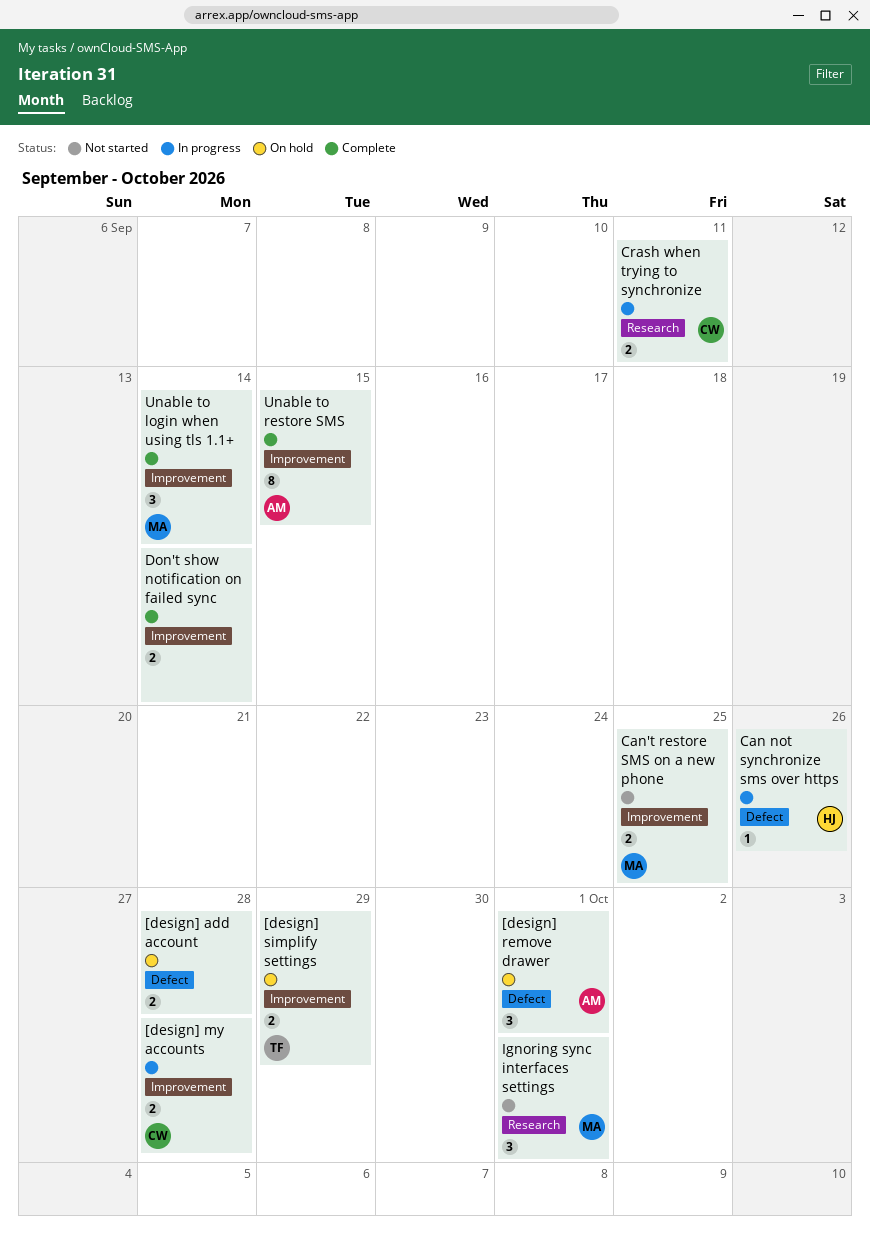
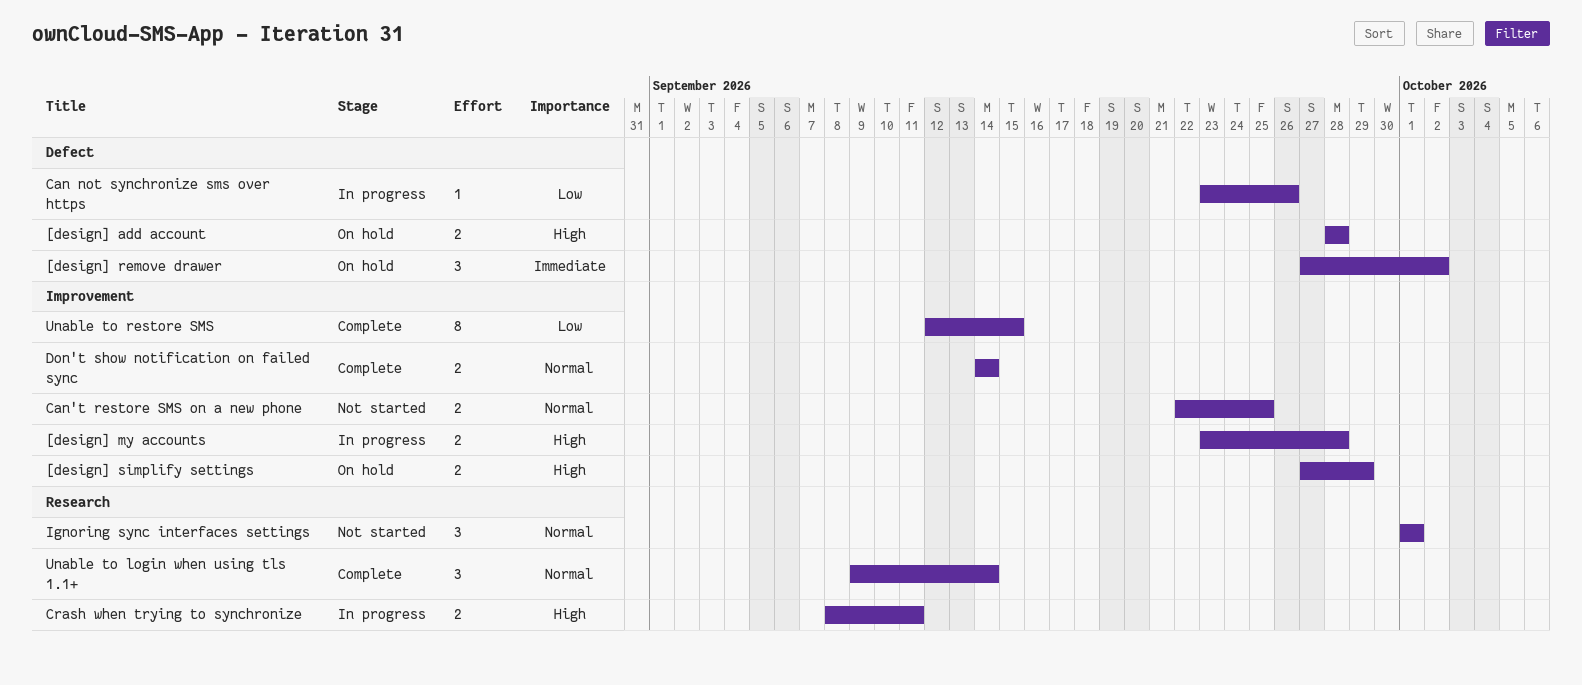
[design] remove drawer, due: Oct 1 -> Oct 2
Unable to login when using tls 1.1+, label: Improvement -> Research

